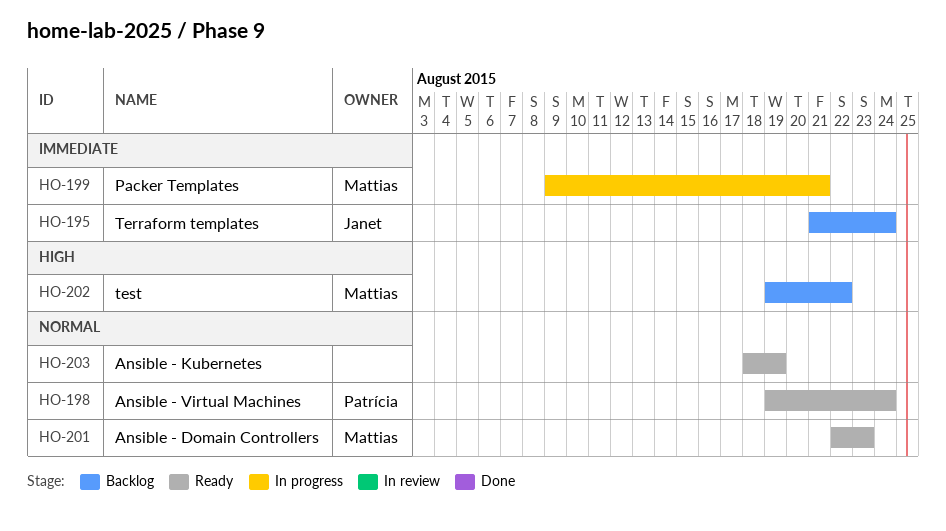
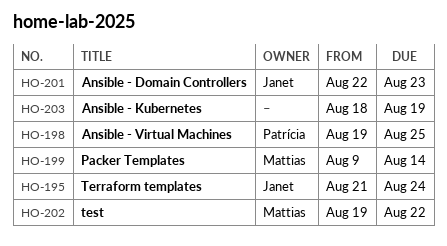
HO-198, due: Aug 24 -> Aug 25
HO-199, due: Aug 21 -> Aug 14
HO-201, owner: Mattias -> Janet

